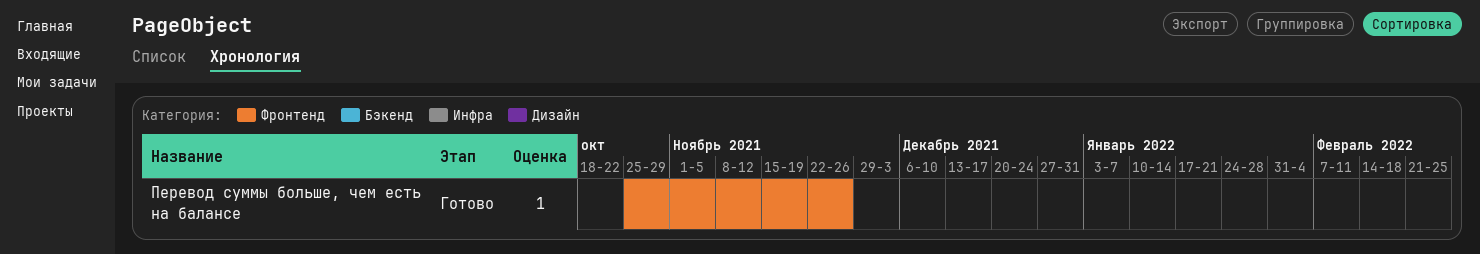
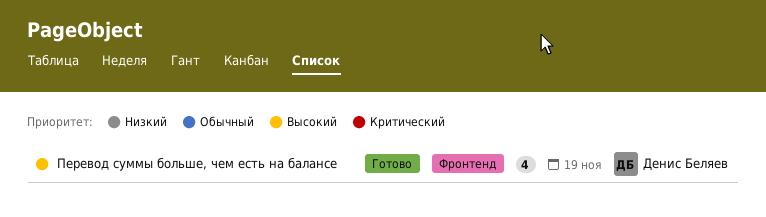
Перевод суммы больше, чем есть на балансе, estimate: 1 -> 4
Перевод суммы больше, чем есть на балансе, due: Nov 26 -> Nov 19

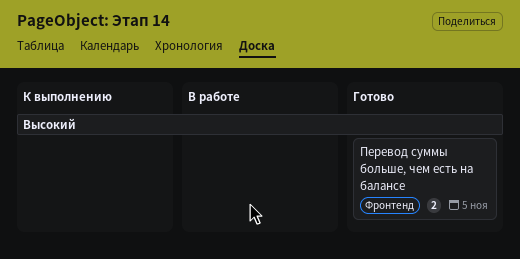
Перевод суммы больше, чем есть на балансе, estimate: 4 -> 2
Перевод суммы больше, чем есть на балансе, due: Nov 19 -> Nov 5

